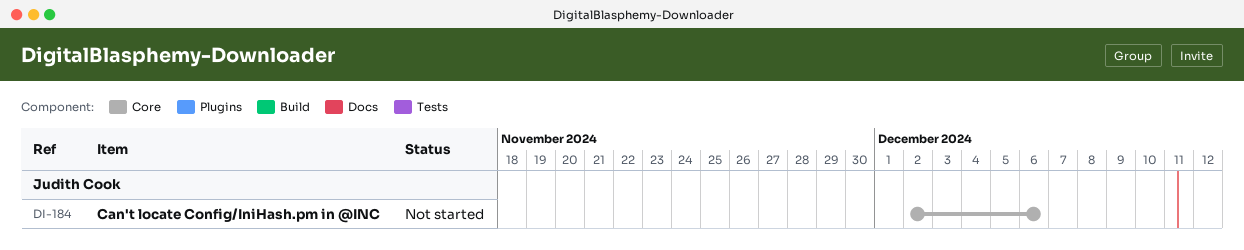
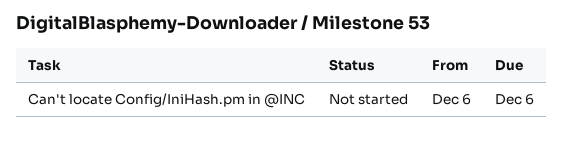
Can't locate Config/IniHash.pm in @INC, start: Dec 2 -> Dec 6

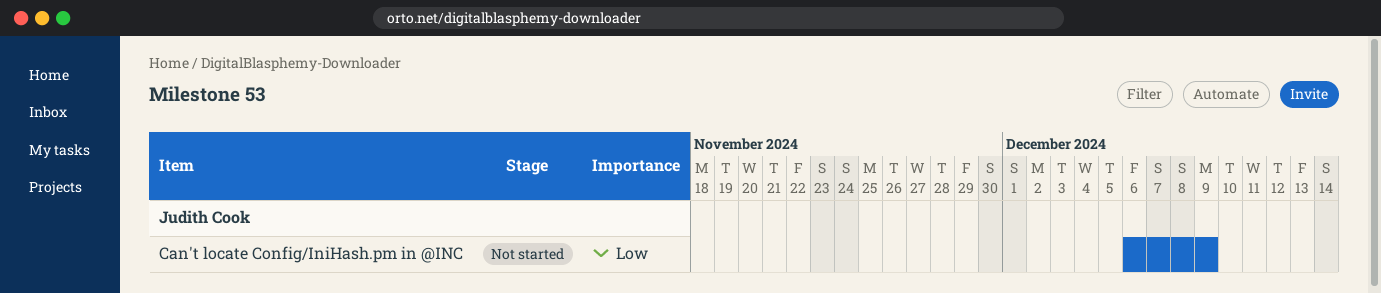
Can't locate Config/IniHash.pm in @INC, due: Dec 6 -> Dec 9

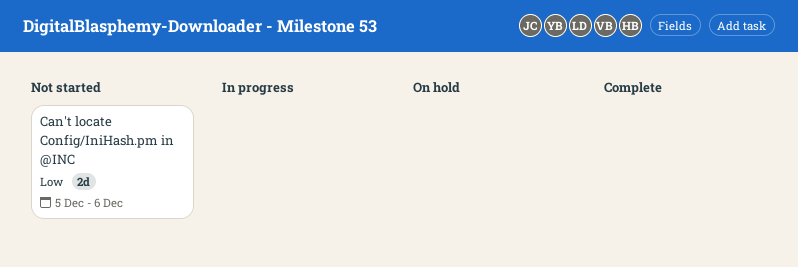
Can't locate Config/IniHash.pm in @INC, start: Dec 6 -> Dec 5
Can't locate Config/IniHash.pm in @INC, due: Dec 9 -> Dec 6

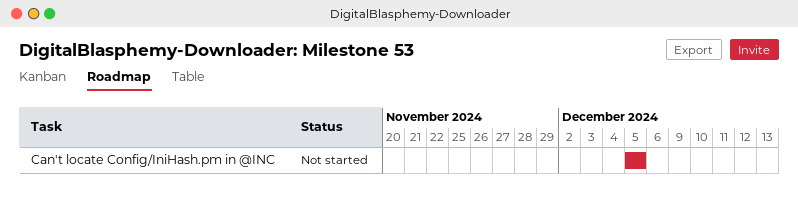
Can't locate Config/IniHash.pm in @INC, due: Dec 6 -> Dec 5

